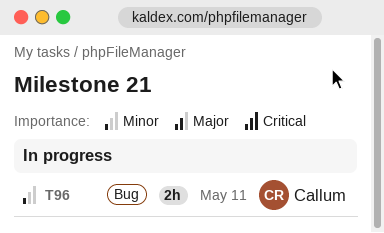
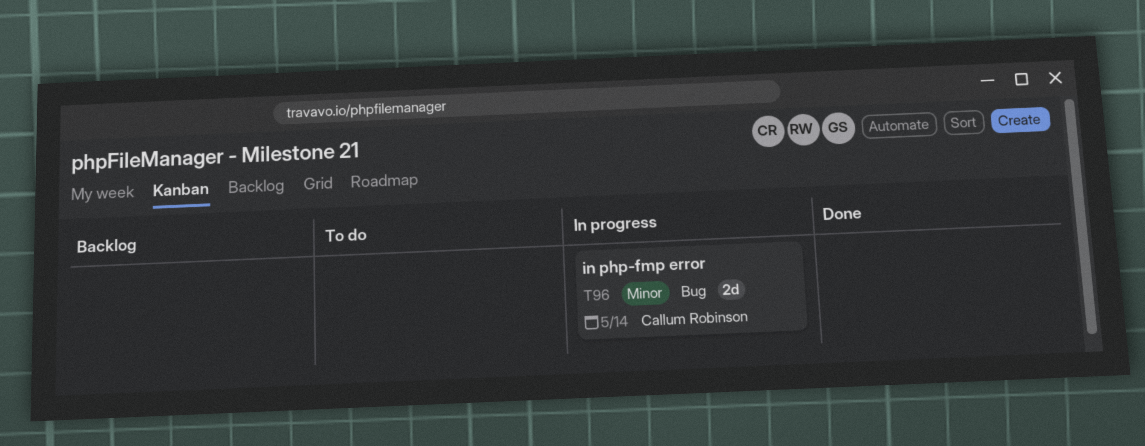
T96, estimate: 2h -> 2d
T96, due: May 11 -> May 14

